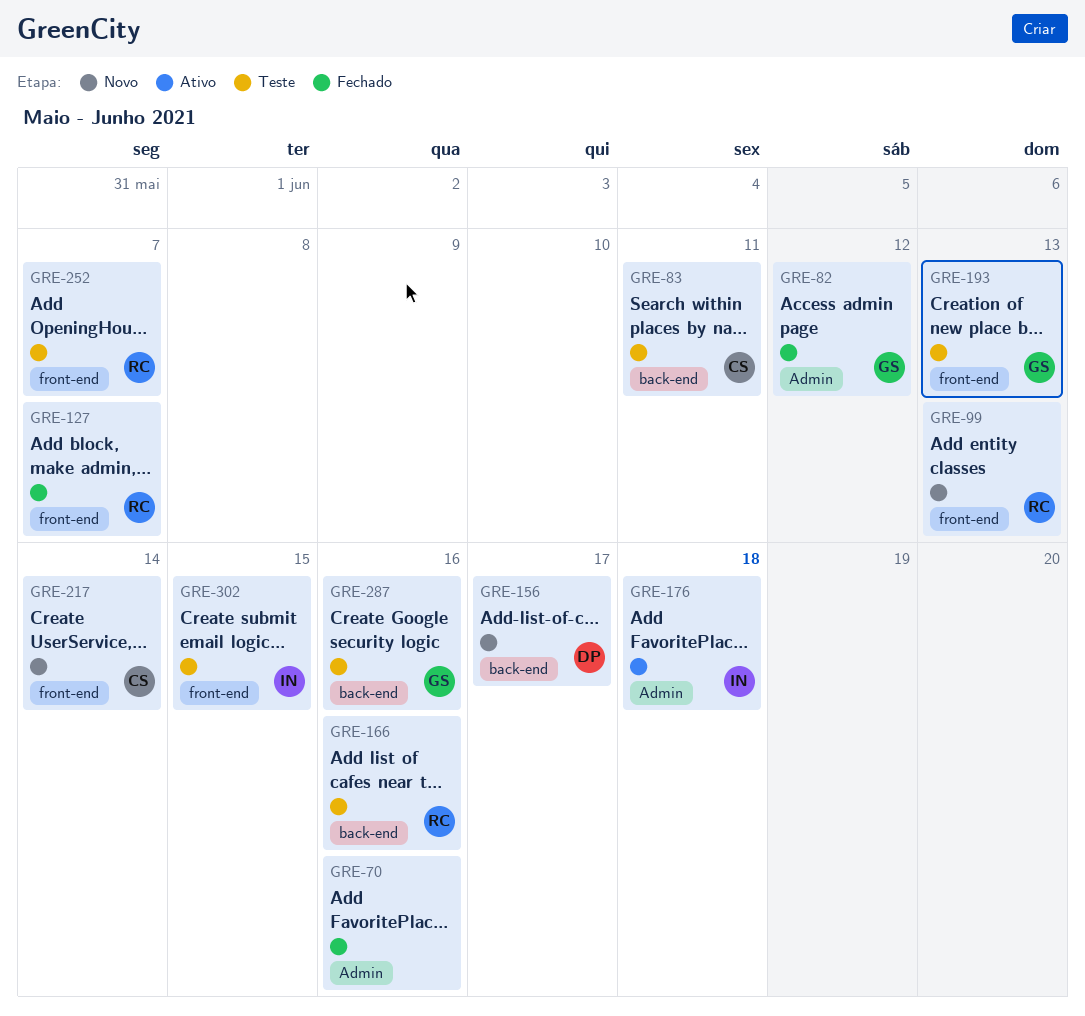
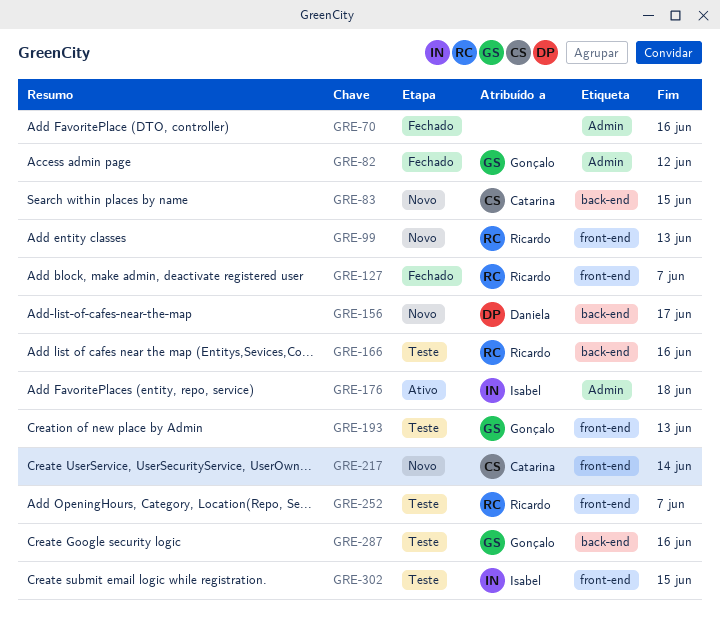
GRE-83, status: Teste -> Novo
GRE-83, due: Jun 11 -> Jun 15

